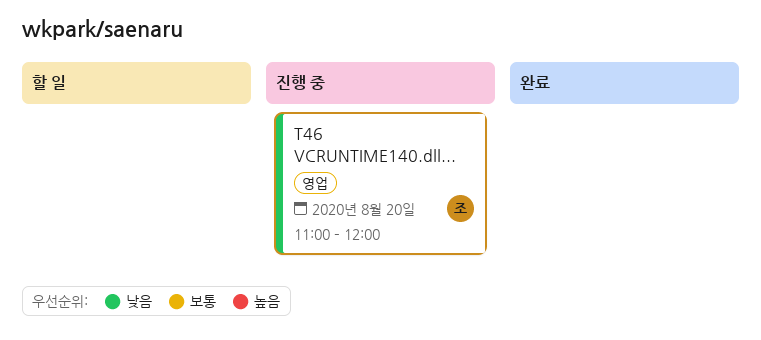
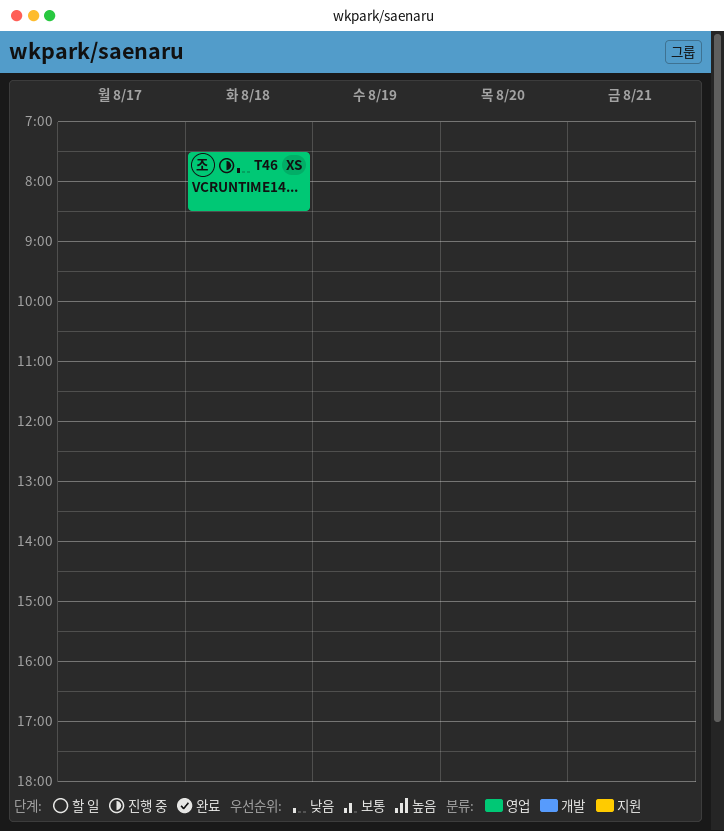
T46, day: Aug 20 -> Aug 18
T46, begins: 11:00 -> 07:30
T46, ends: 12:00 -> 08:30

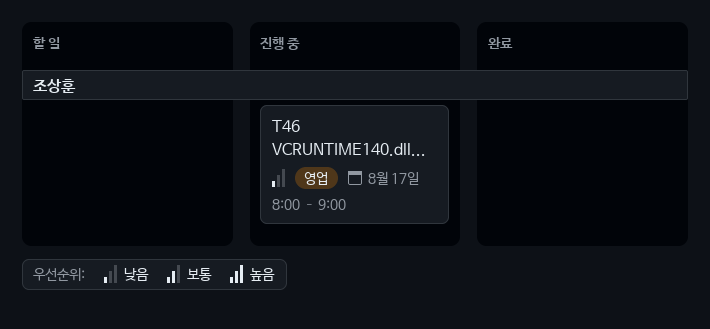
T46, day: Aug 18 -> Aug 17
T46, begins: 07:30 -> 08:00
T46, ends: 08:30 -> 09:00

